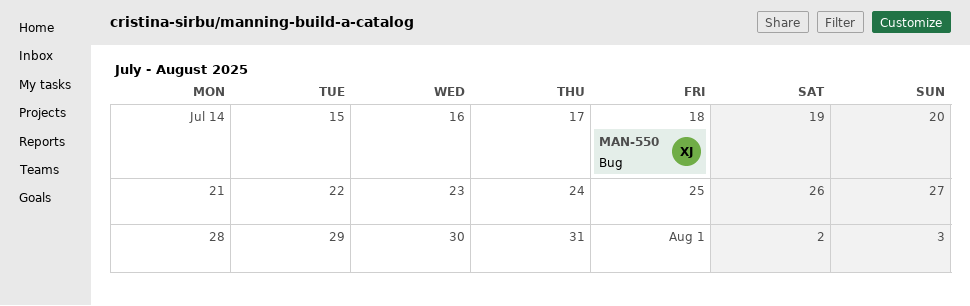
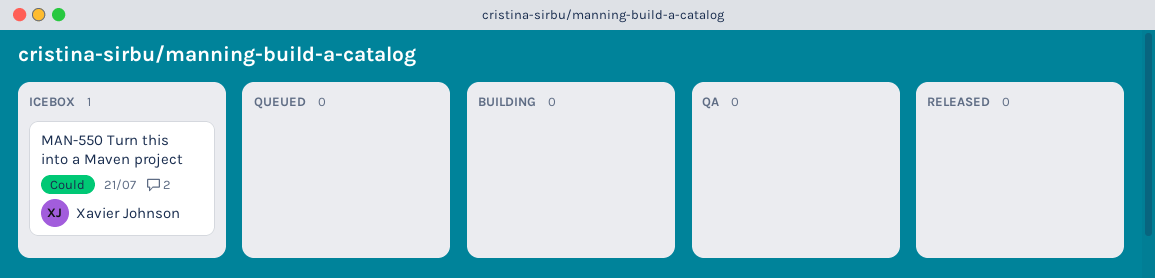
MAN-550, due: Jul 18 -> Jul 21

